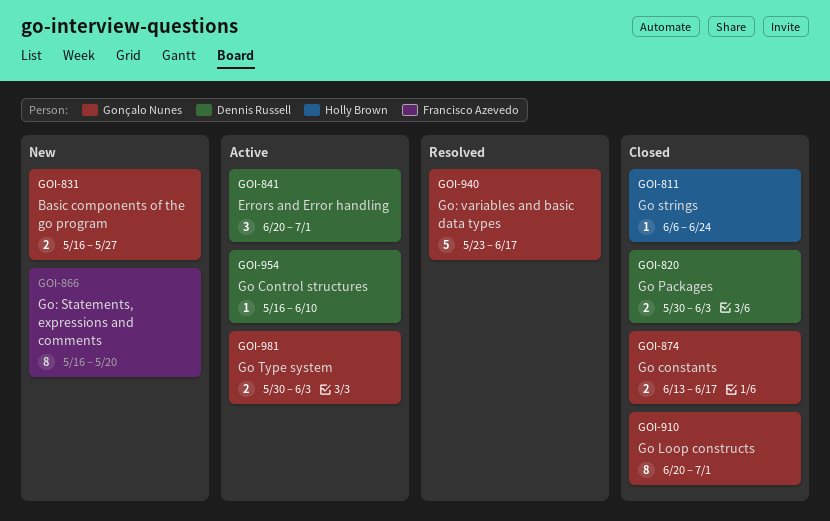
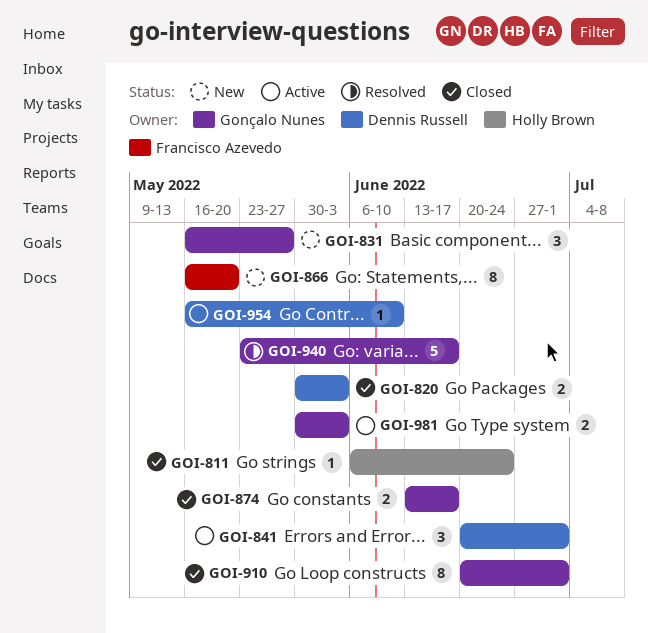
GOI-831, estimate: 2 -> 3

